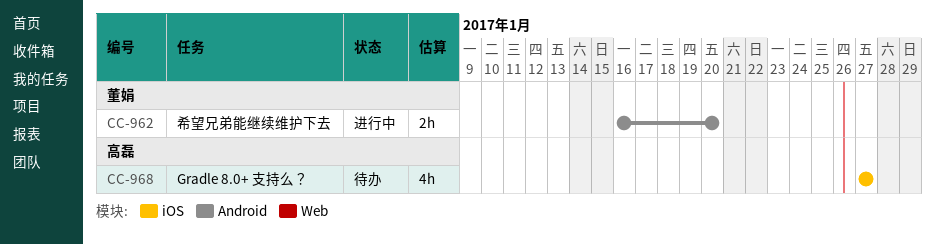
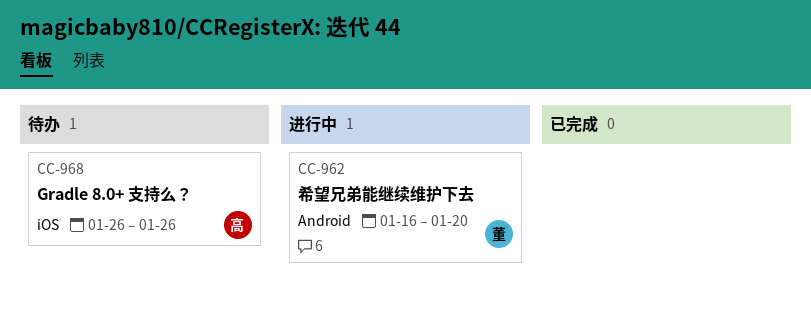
CC-968, start: Jan 27 -> Jan 26
CC-968, due: Jan 27 -> Jan 26

